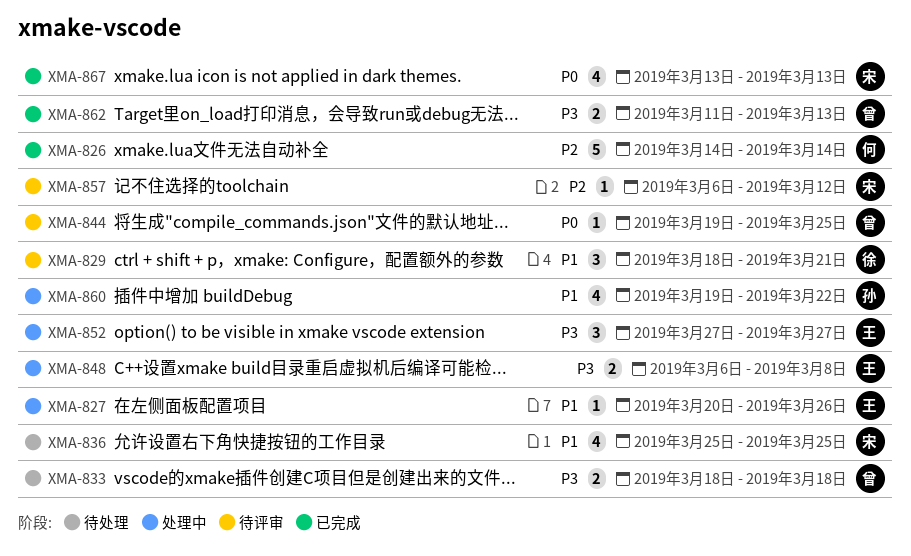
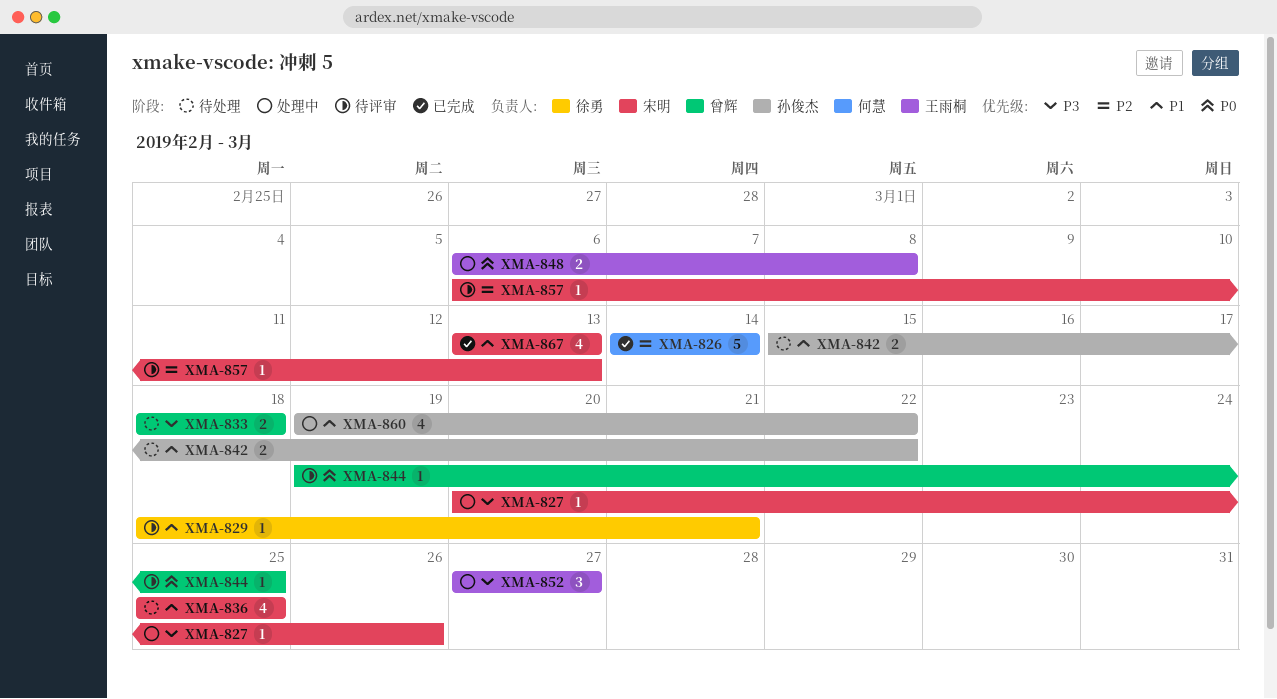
XMA-827, owner: 王雨桐 -> 宋明
XMA-827, priority: P1 -> P3
XMA-829, estimate: 3 -> 1
XMA-842: none -> present
XMA-848, priority: P3 -> P0
XMA-857, due: Mar 12 -> Mar 13
XMA-862: present -> none
XMA-867, priority: P0 -> P1

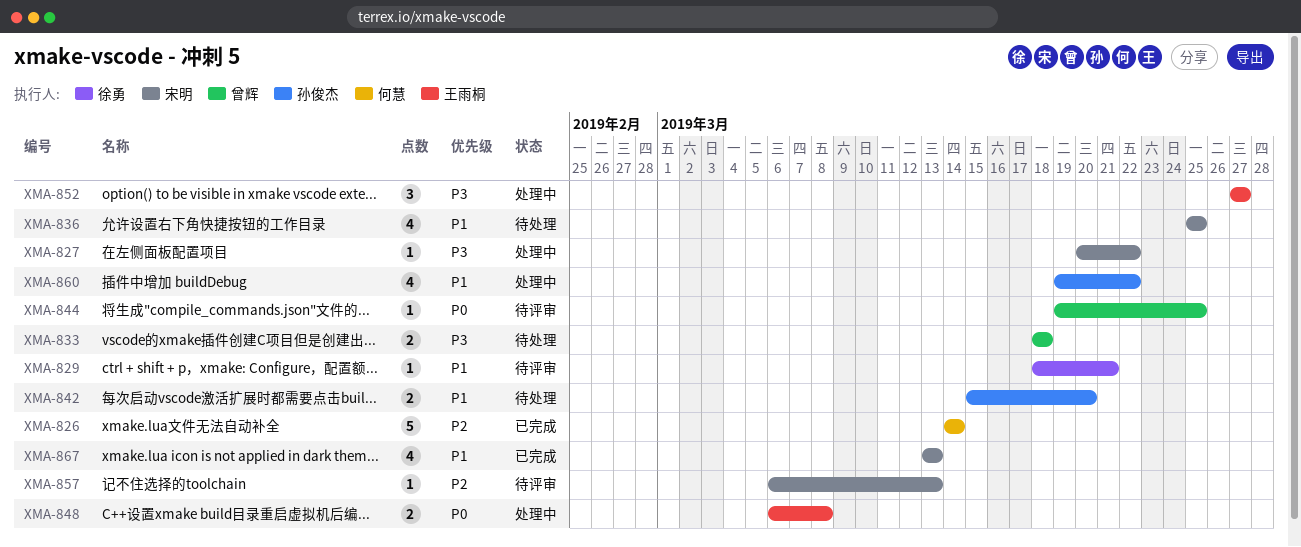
XMA-827, due: Mar 26 -> Mar 22
XMA-842, due: Mar 22 -> Mar 20

